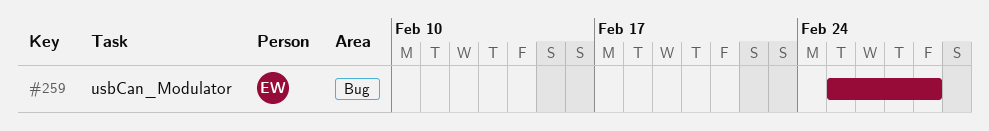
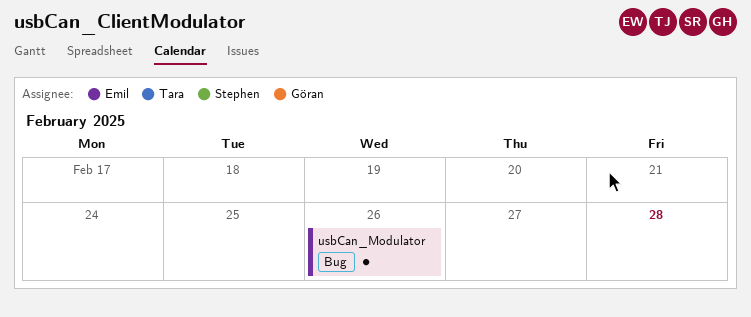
usbCan_Modulator, due: Feb 28 -> Feb 26

